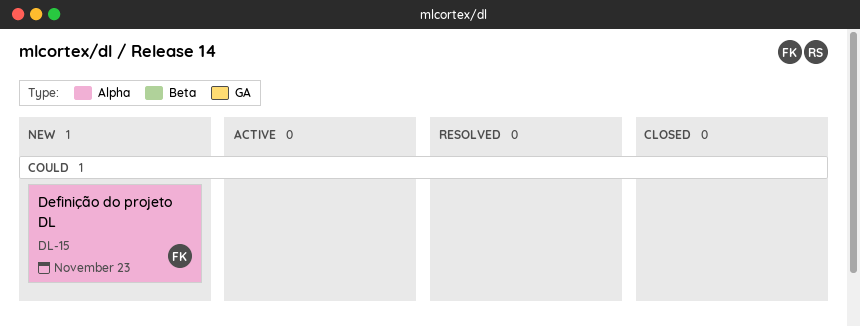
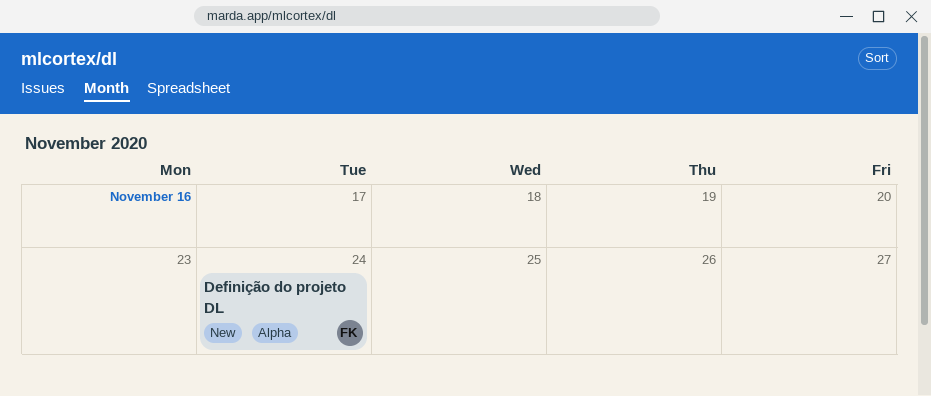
Definição do projeto DL, due: Nov 23 -> Nov 24

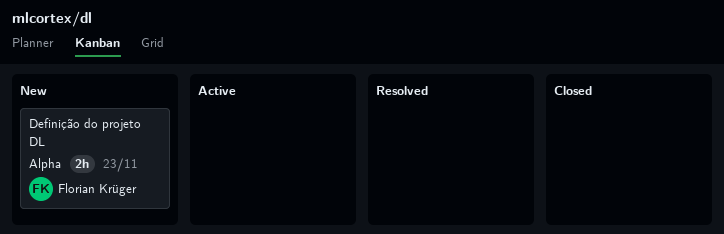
Definição do projeto DL, due: Nov 24 -> Nov 23

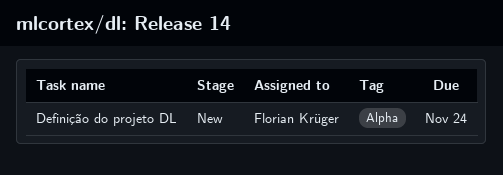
Definição do projeto DL, due: Nov 23 -> Nov 24

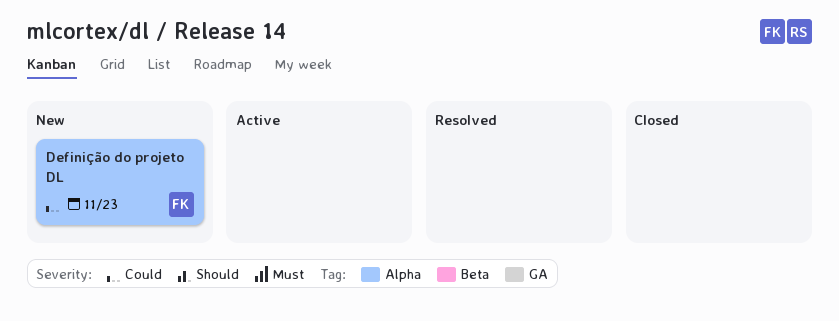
Definição do projeto DL, due: Nov 24 -> Nov 23

